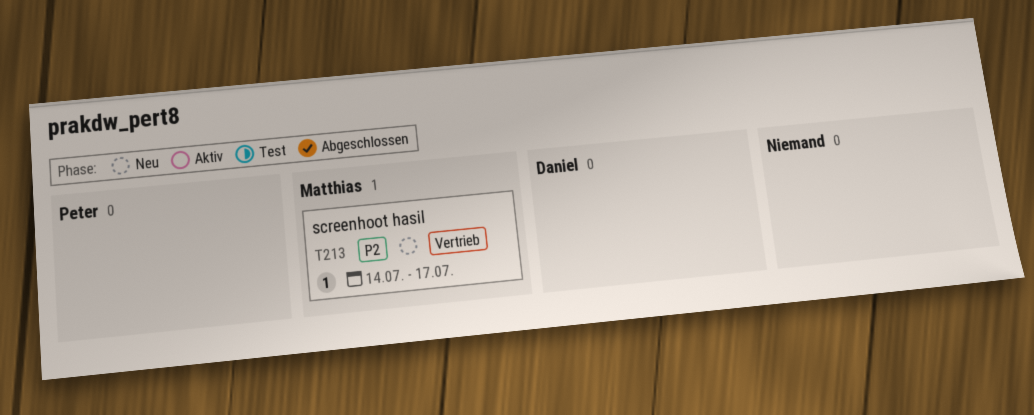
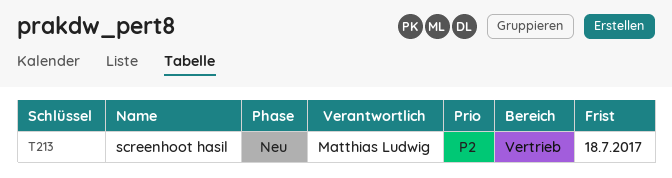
T213, due: Jul 17 -> Jul 18

